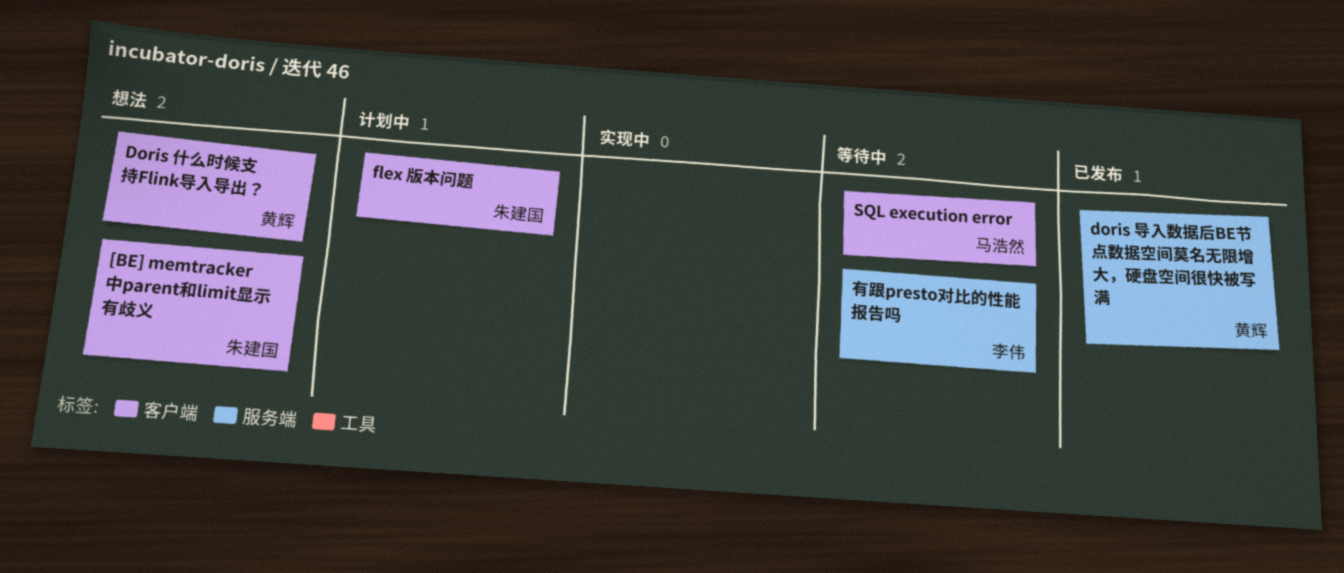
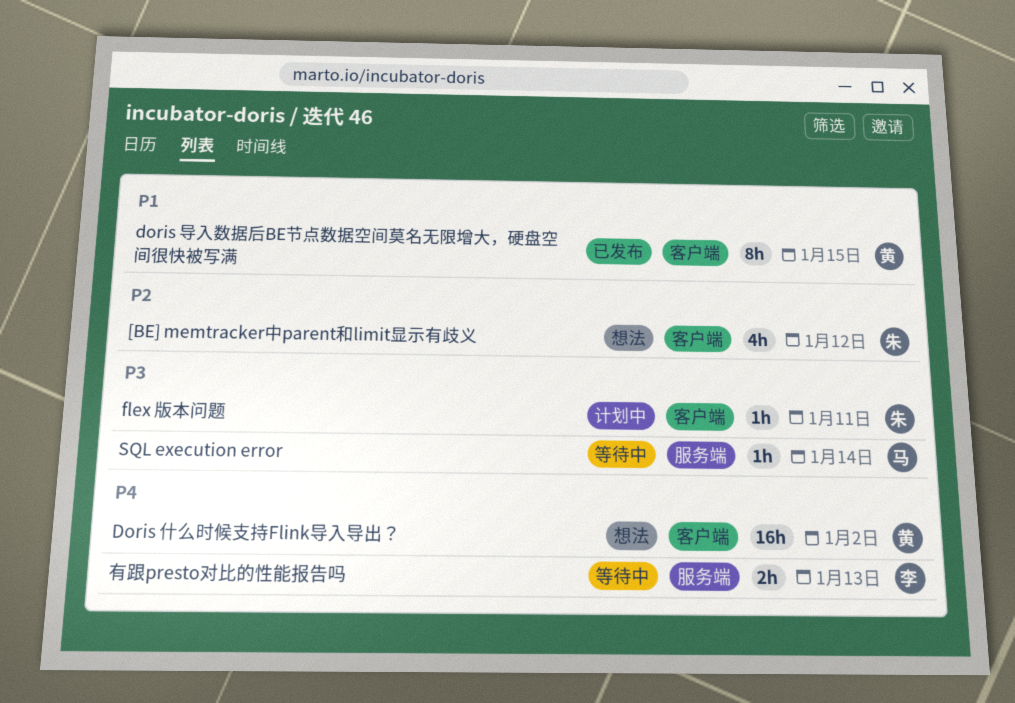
doris 导入数据后BE节点数据空间莫名无限增大，硬盘空间很快被写满, label: 服务端 -> 客户端
SQL execution error, label: 客户端 -> 服务端

